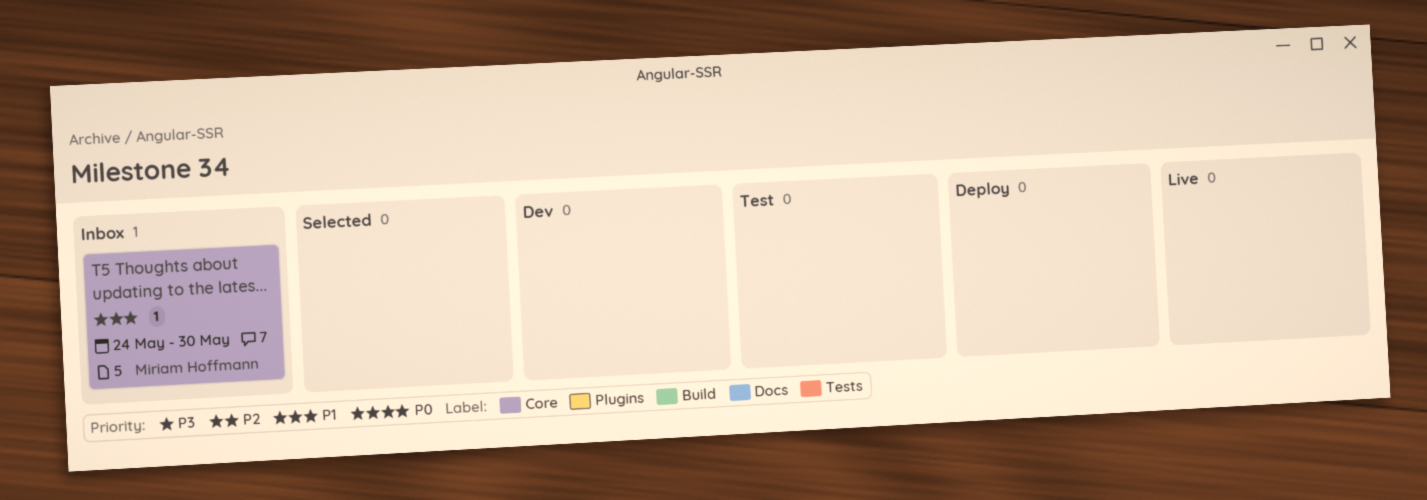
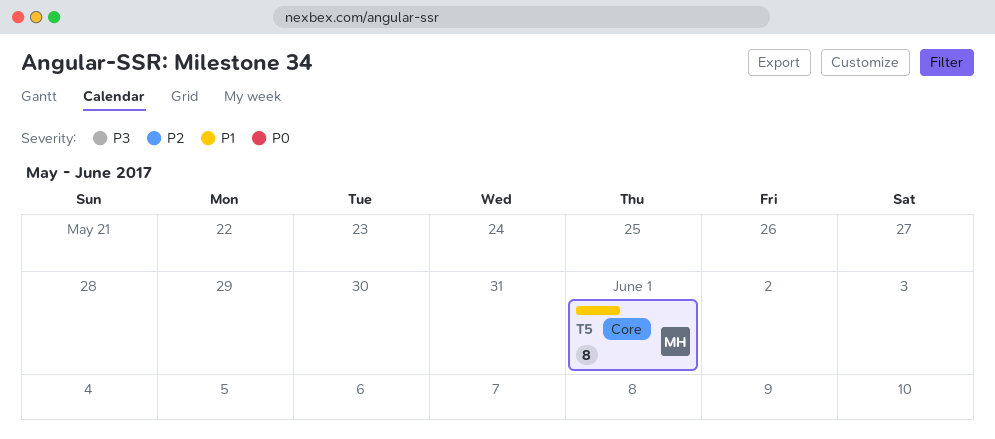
T5, estimate: 1 -> 8
T5, due: May 30 -> Jun 1

